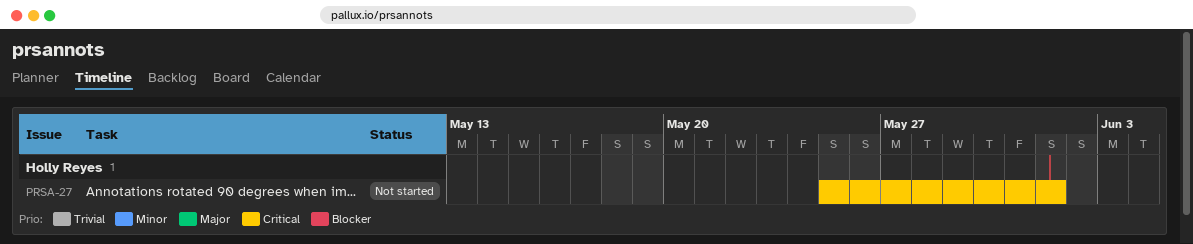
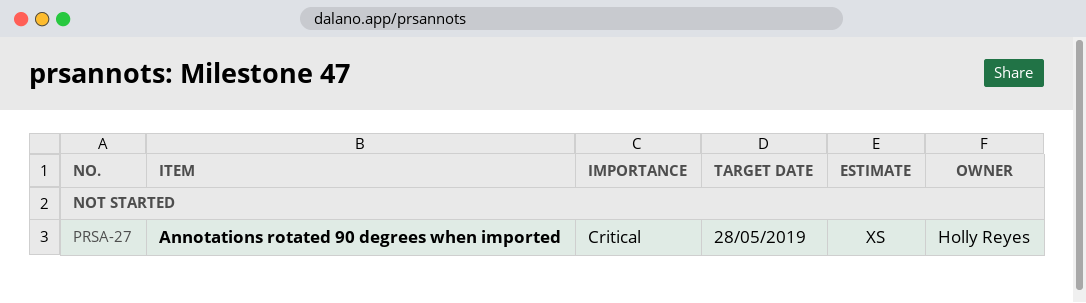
PRSA-27, due: Jun 1 -> May 28

